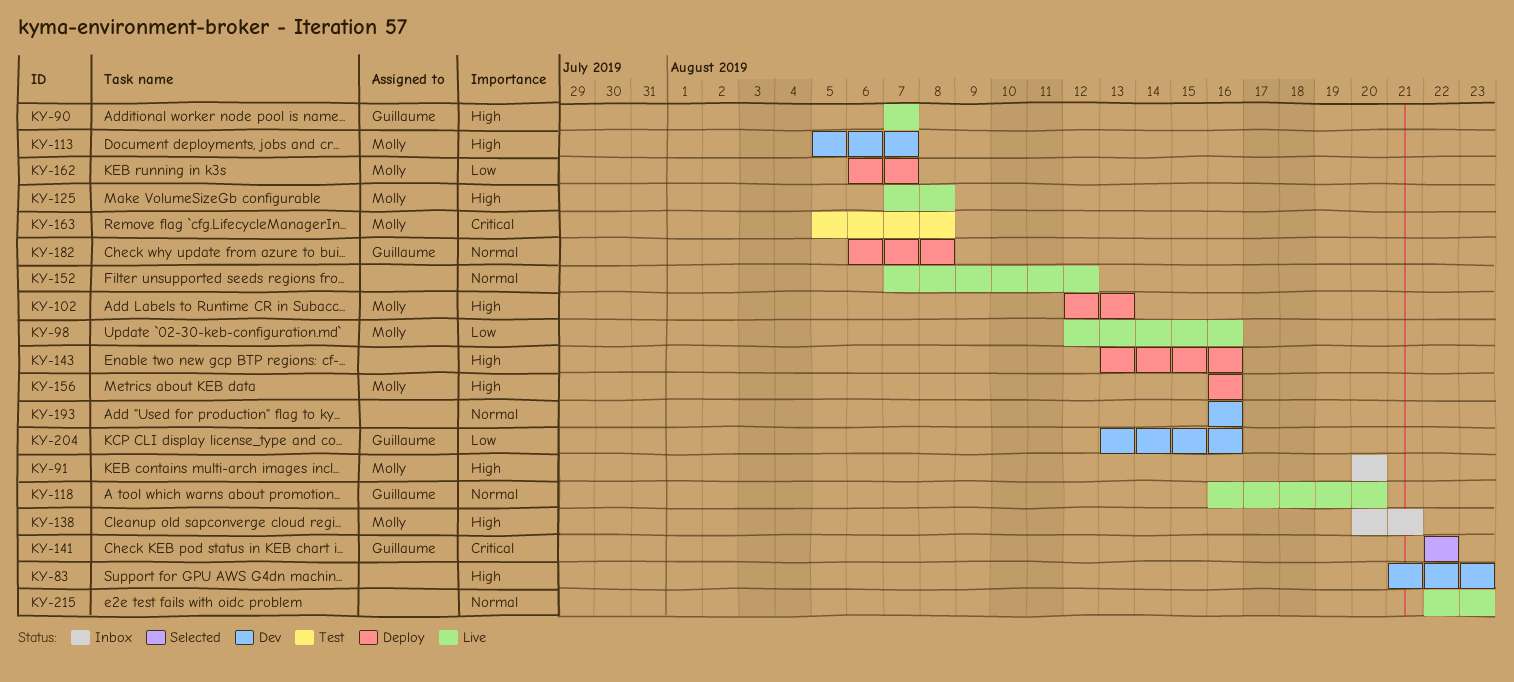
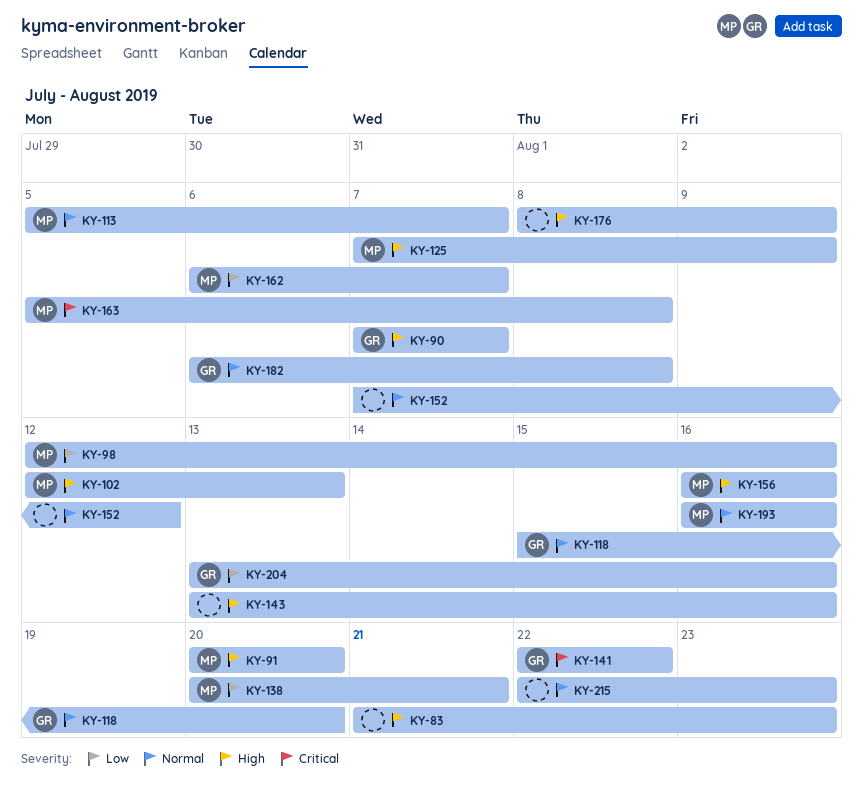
KY-113, priority: High -> Normal
KY-118, start: Aug 16 -> Aug 15
KY-125, due: Aug 8 -> Aug 9
KY-138, priority: High -> Low
KY-176: none -> present
KY-193, owner: none -> Molly

